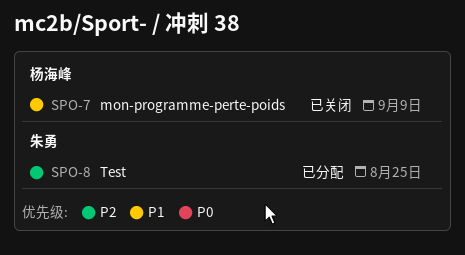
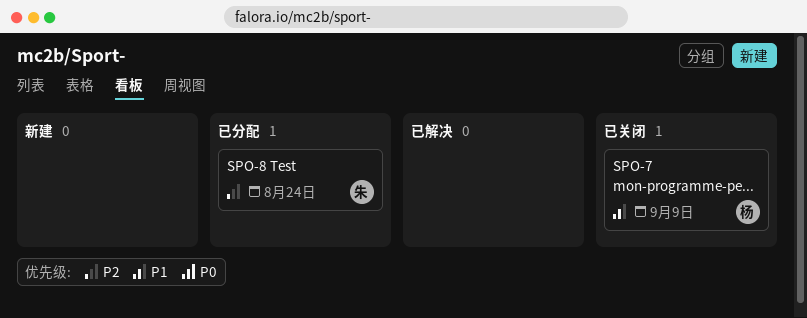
SPO-8, due: Aug 25 -> Aug 24

